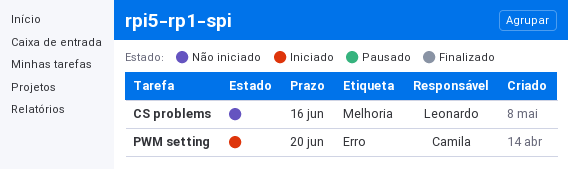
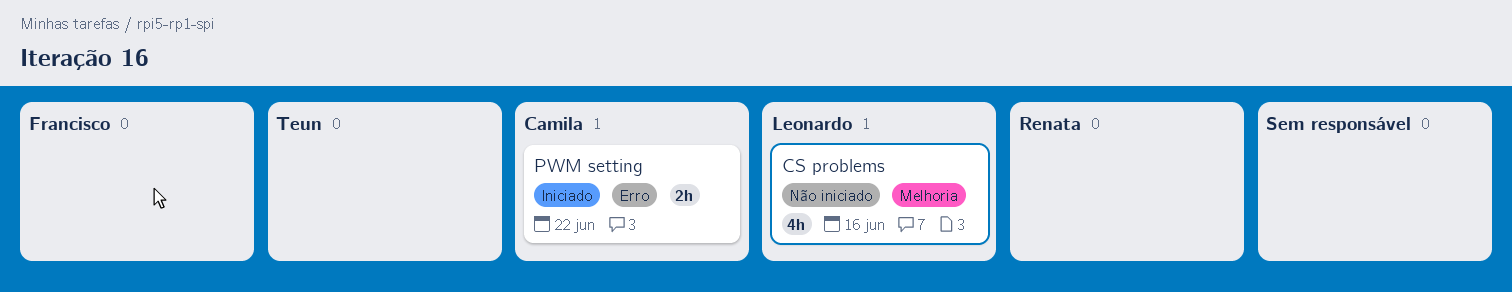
PWM setting, due: Jun 20 -> Jun 22

